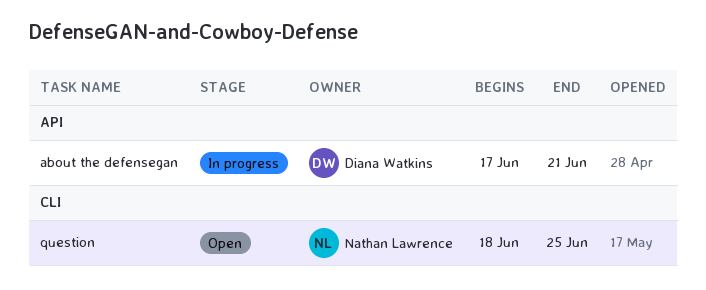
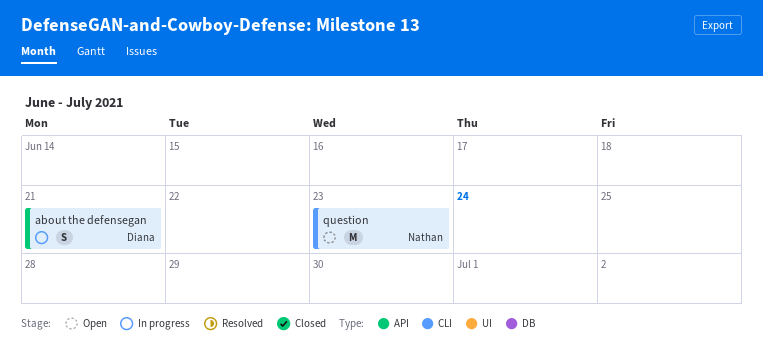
question, due: Jun 25 -> Jun 23

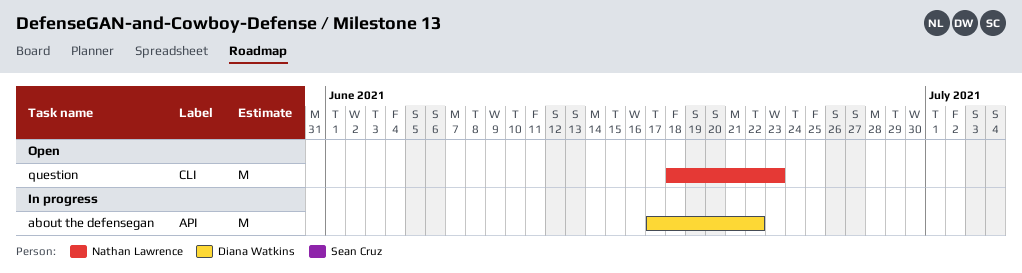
about the defensegan, estimate: S -> M
about the defensegan, due: Jun 21 -> Jun 22

